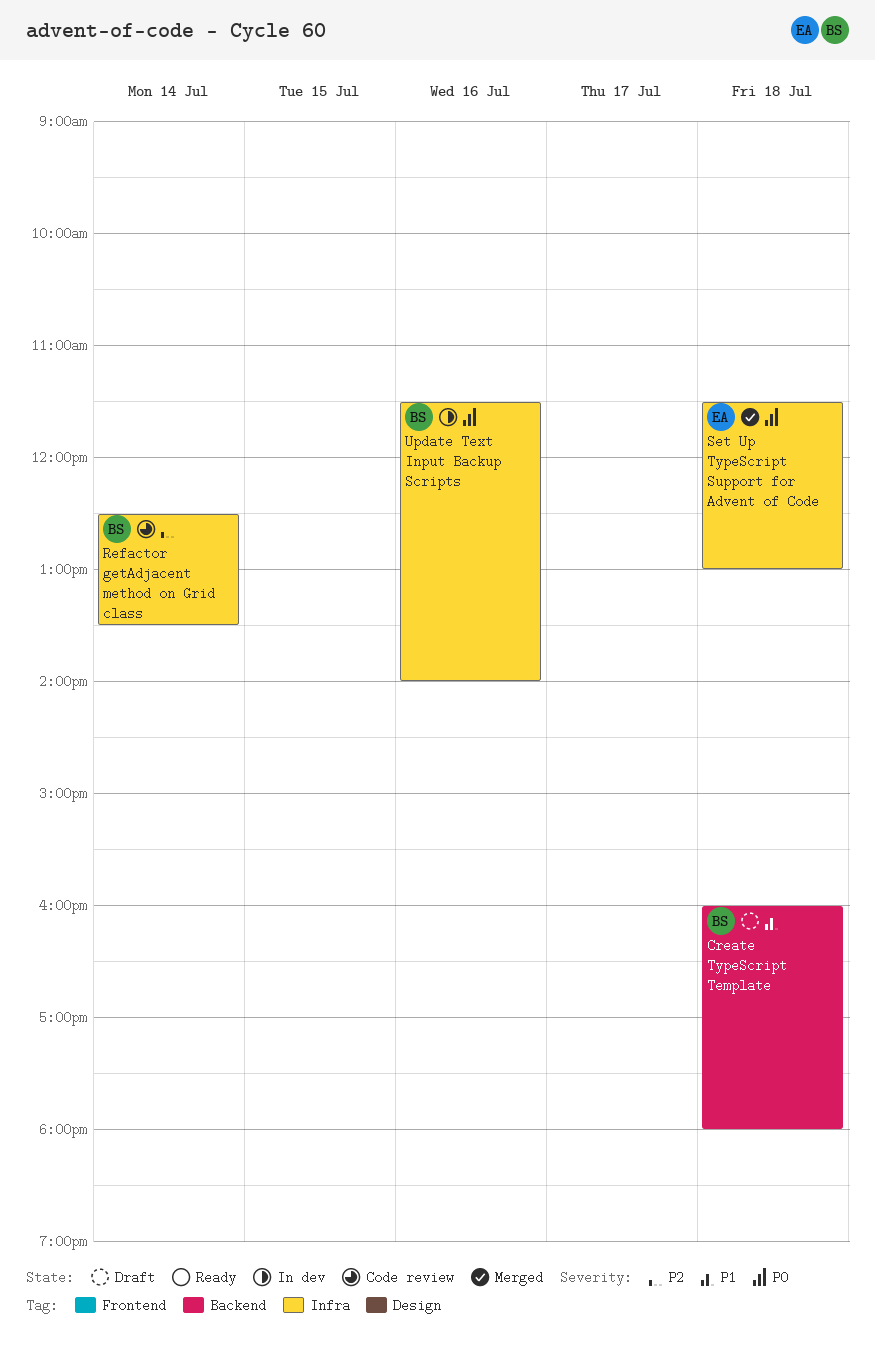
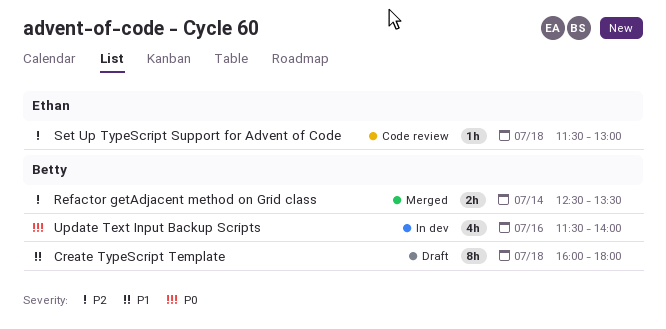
Refactor getAdjacent method on Grid class, status: Code review -> Merged
Set Up TypeScript Support for Advent of Code, status: Merged -> Code review
Set Up TypeScript Support for Advent of Code, priority: P0 -> P2

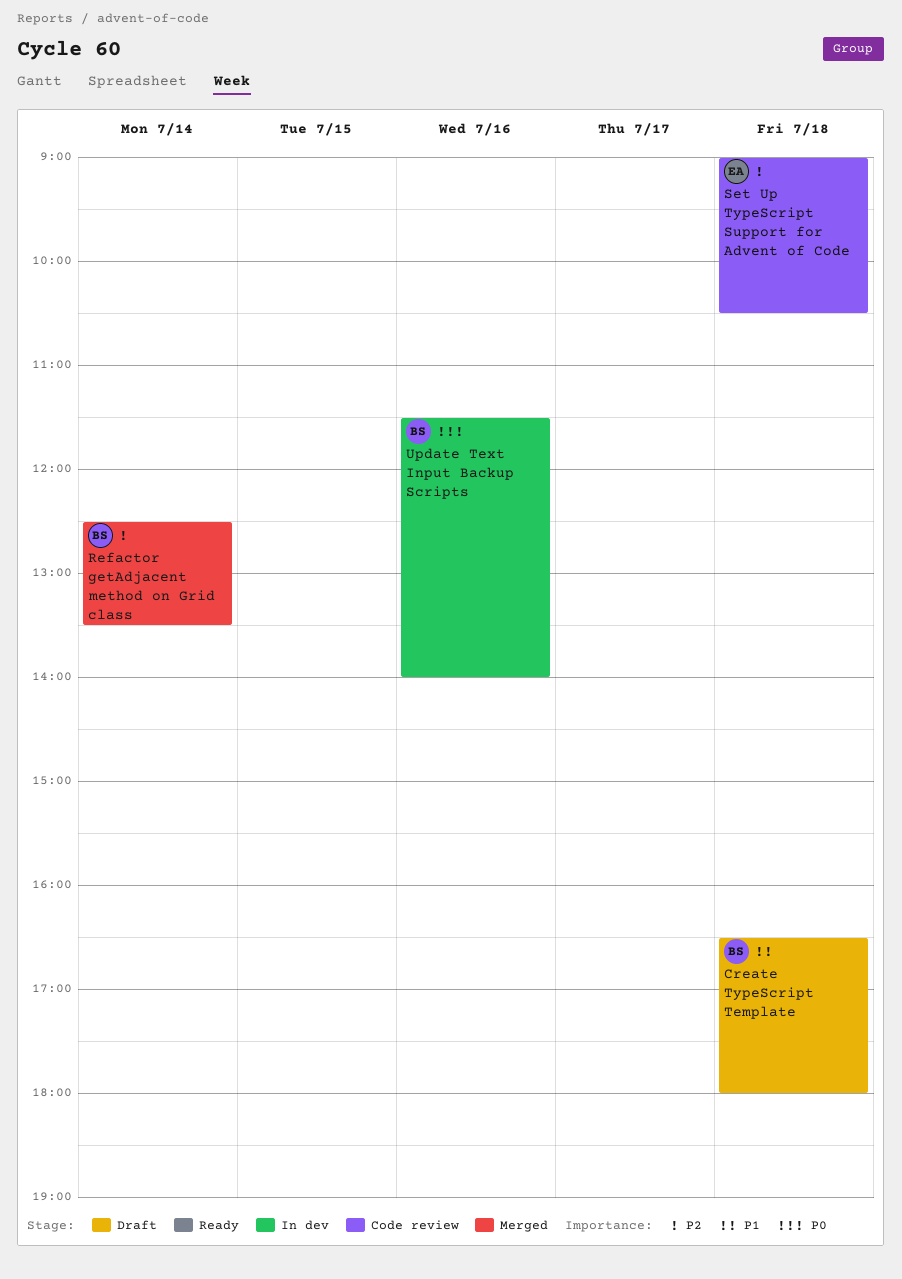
Create TypeScript Template, begins: 16:00 -> 16:30
Set Up TypeScript Support for Advent of Code, begins: 11:30 -> 09:00
Set Up TypeScript Support for Advent of Code, ends: 13:00 -> 10:30

